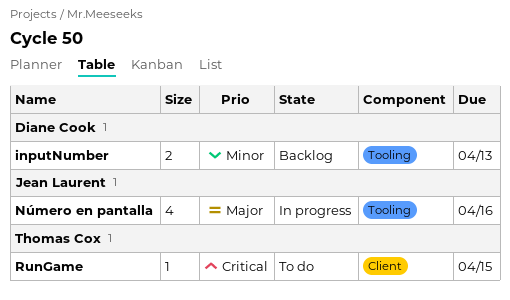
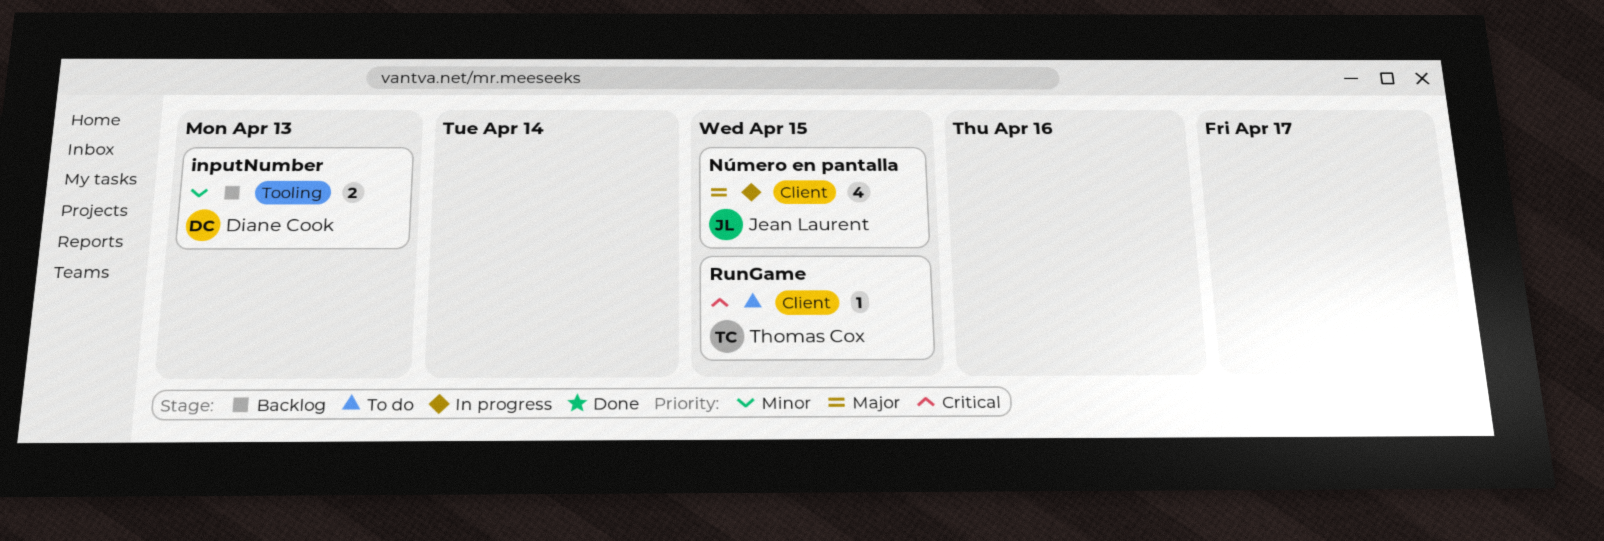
Número en pantalla, label: Tooling -> Client
Número en pantalla, due: Apr 16 -> Apr 15

